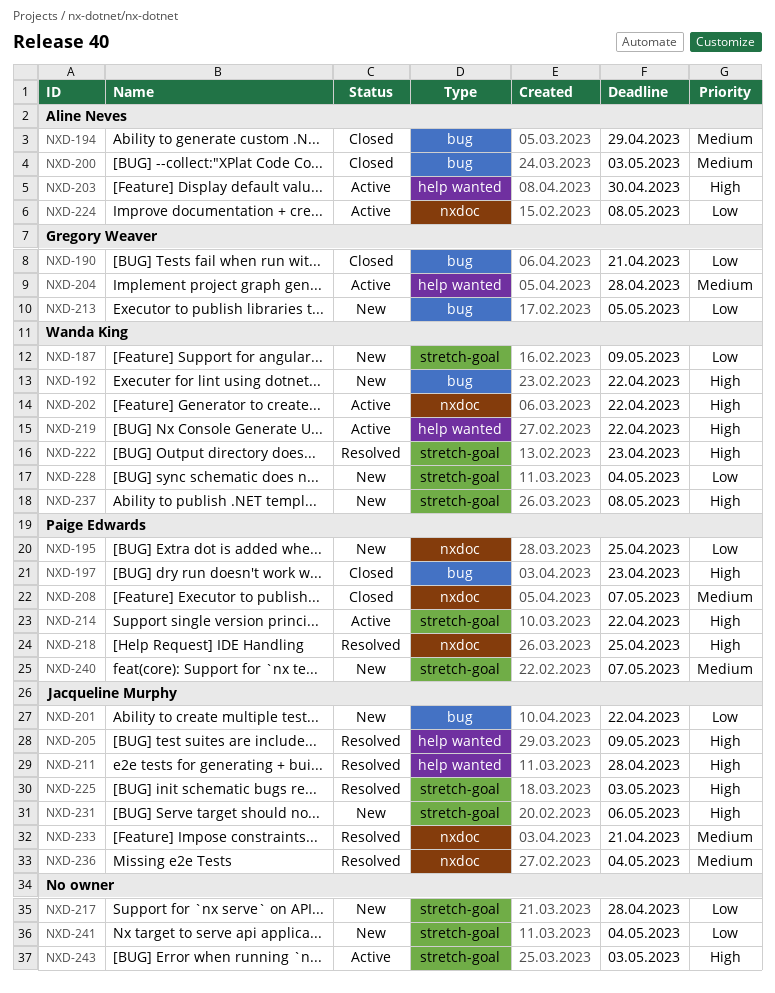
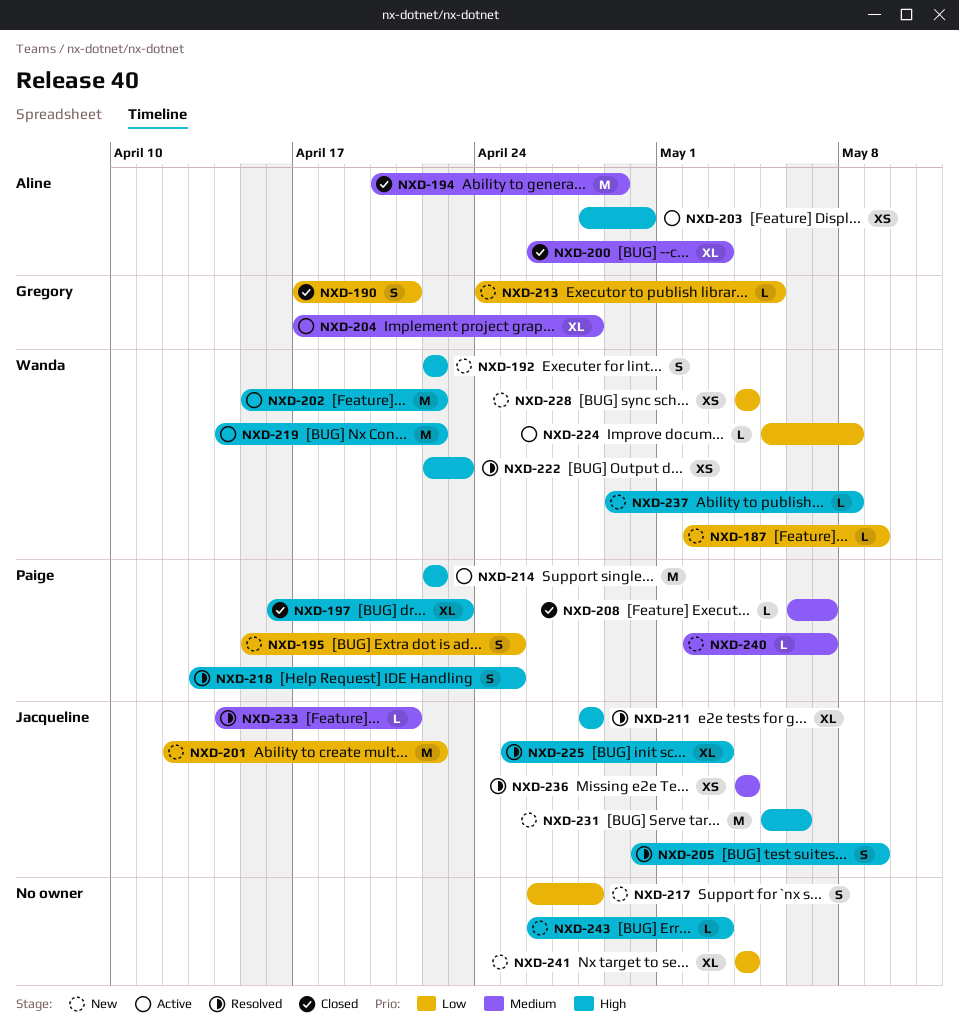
NXD-224, owner: Aline Neves -> Wanda King
NXD-243, status: Active -> New

